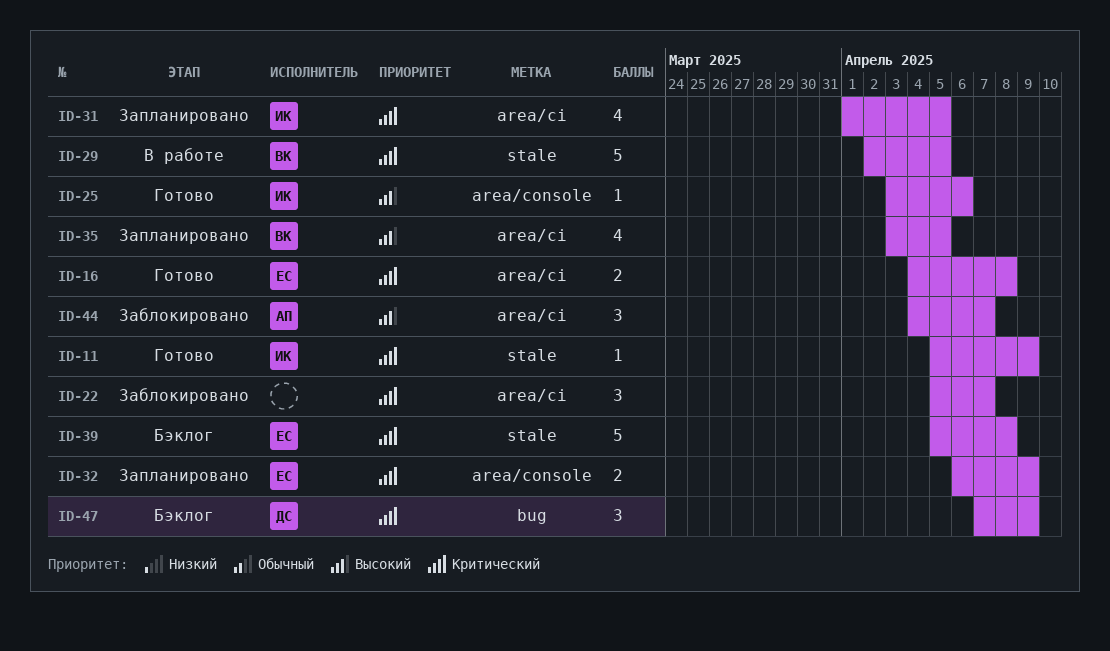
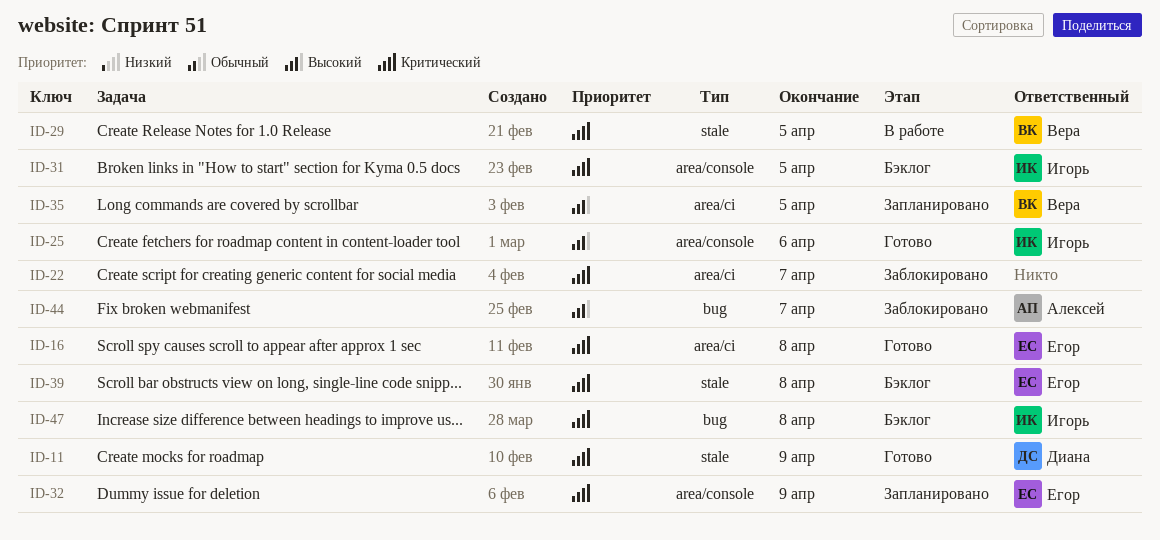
ID-11, owner: Игорь -> Диана
ID-31, status: Запланировано -> Бэклог
ID-31, label: area/ci -> area/console
ID-44, label: area/ci -> bug
ID-47, owner: Диана -> Игорь
ID-47, due: Apr 9 -> Apr 8

